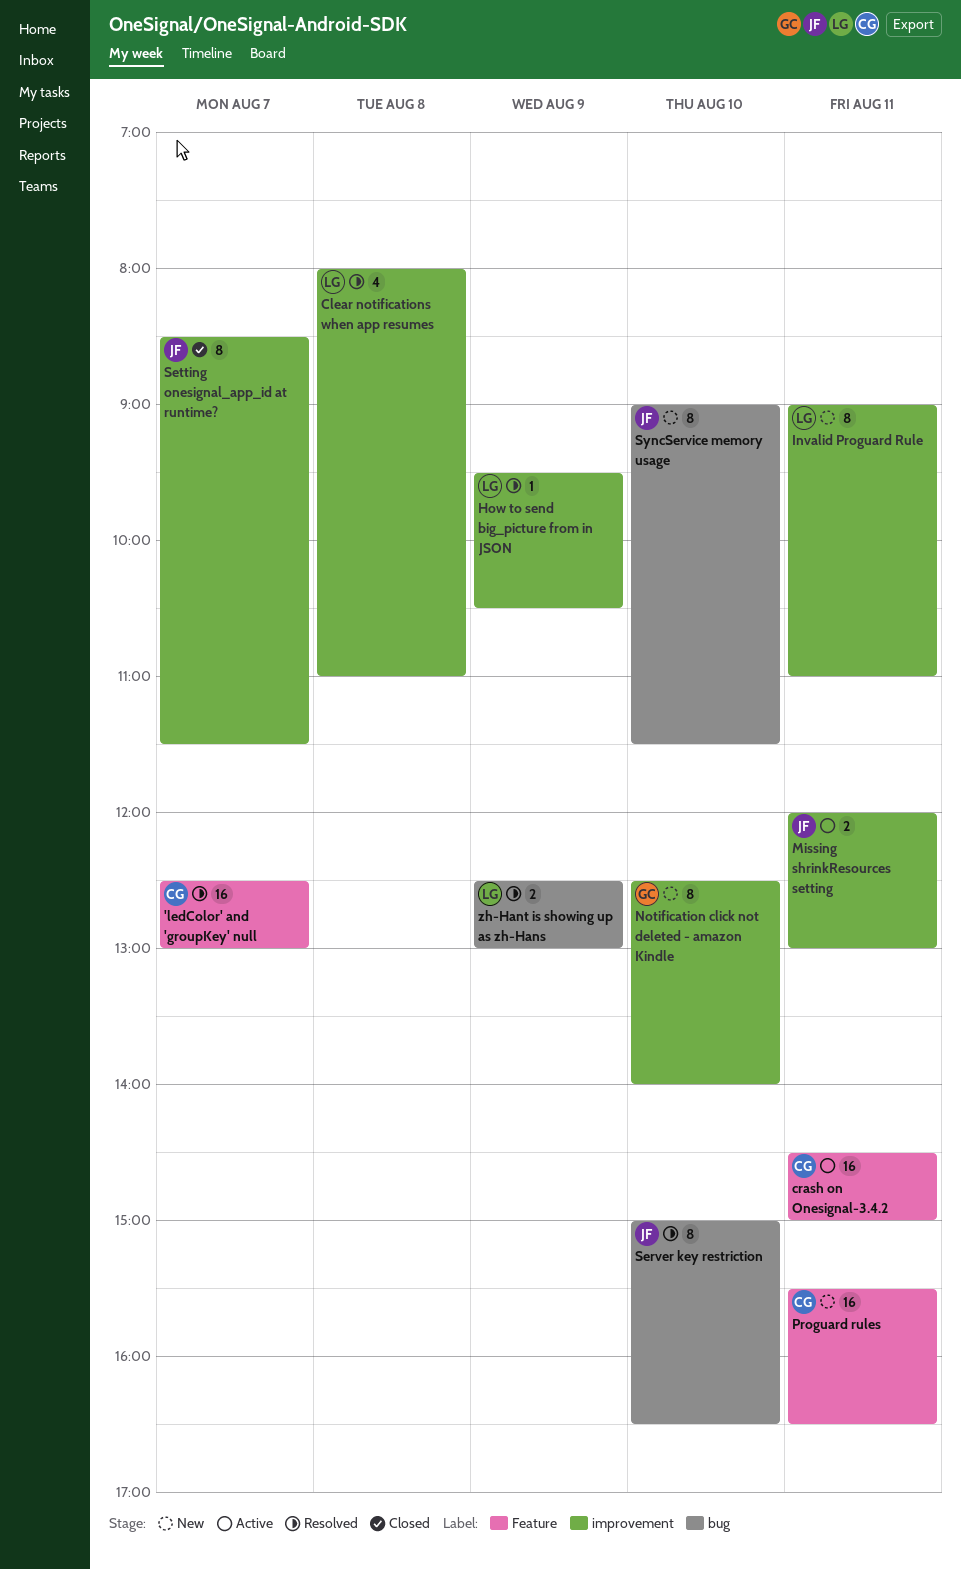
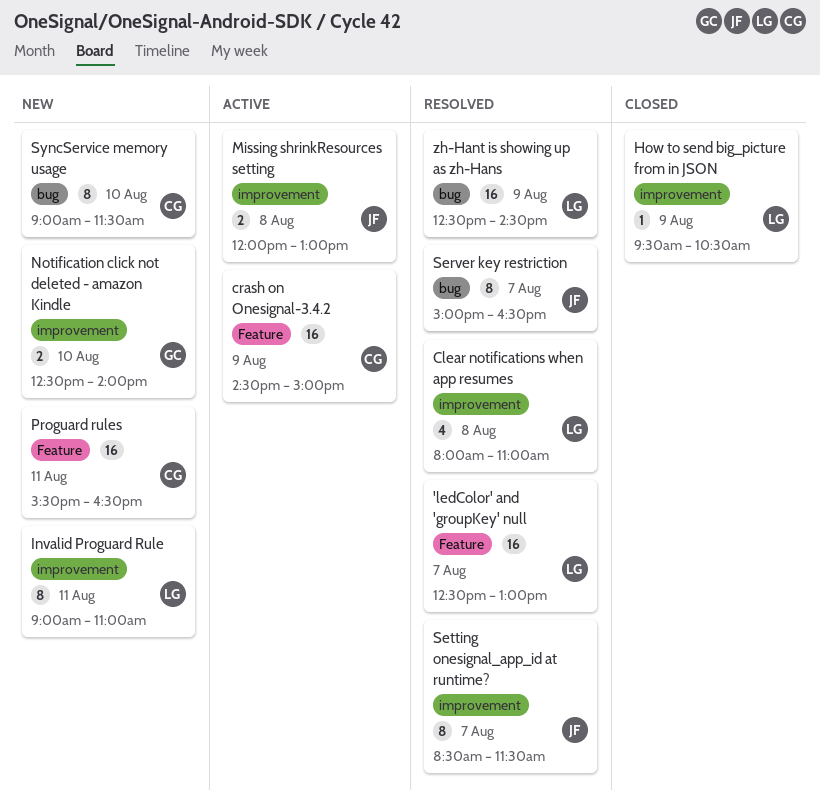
'ledColor' and 'groupKey' null, owner: CG -> LG
crash on Onesignal-3.4.2, day: Aug 11 -> Aug 9
How to send big_picture from in JSON, status: Resolved -> Closed
Missing shrinkResources setting, day: Aug 11 -> Aug 8
Notification click not deleted - amazon Kindle, estimate: 8 -> 2
Server key restriction, day: Aug 10 -> Aug 7
Setting onesignal_app_id at runtime?, status: Closed -> Resolved
SyncService memory usage, owner: JF -> CG
zh-Hant is showing up as zh-Hans, estimate: 2 -> 16
zh-Hant is showing up as zh-Hans, ends: 13:00 -> 14:30

